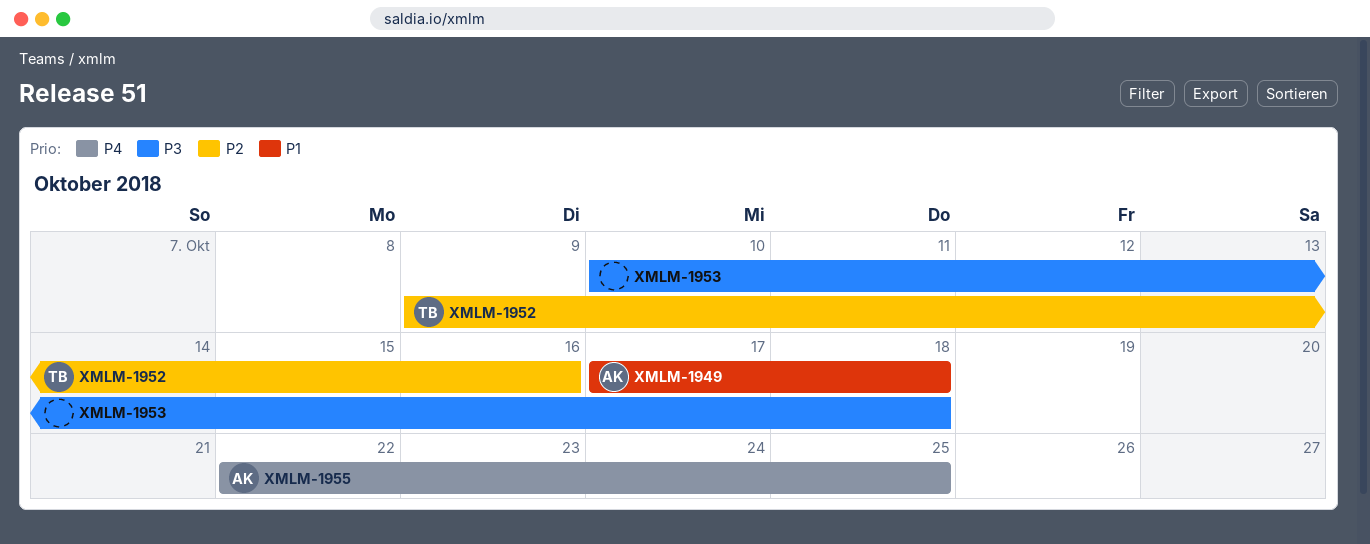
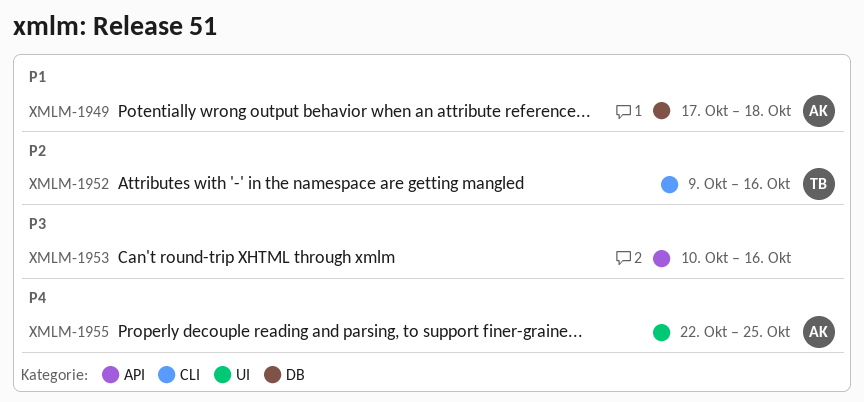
XMLM-1953, due: Oct 18 -> Oct 16

